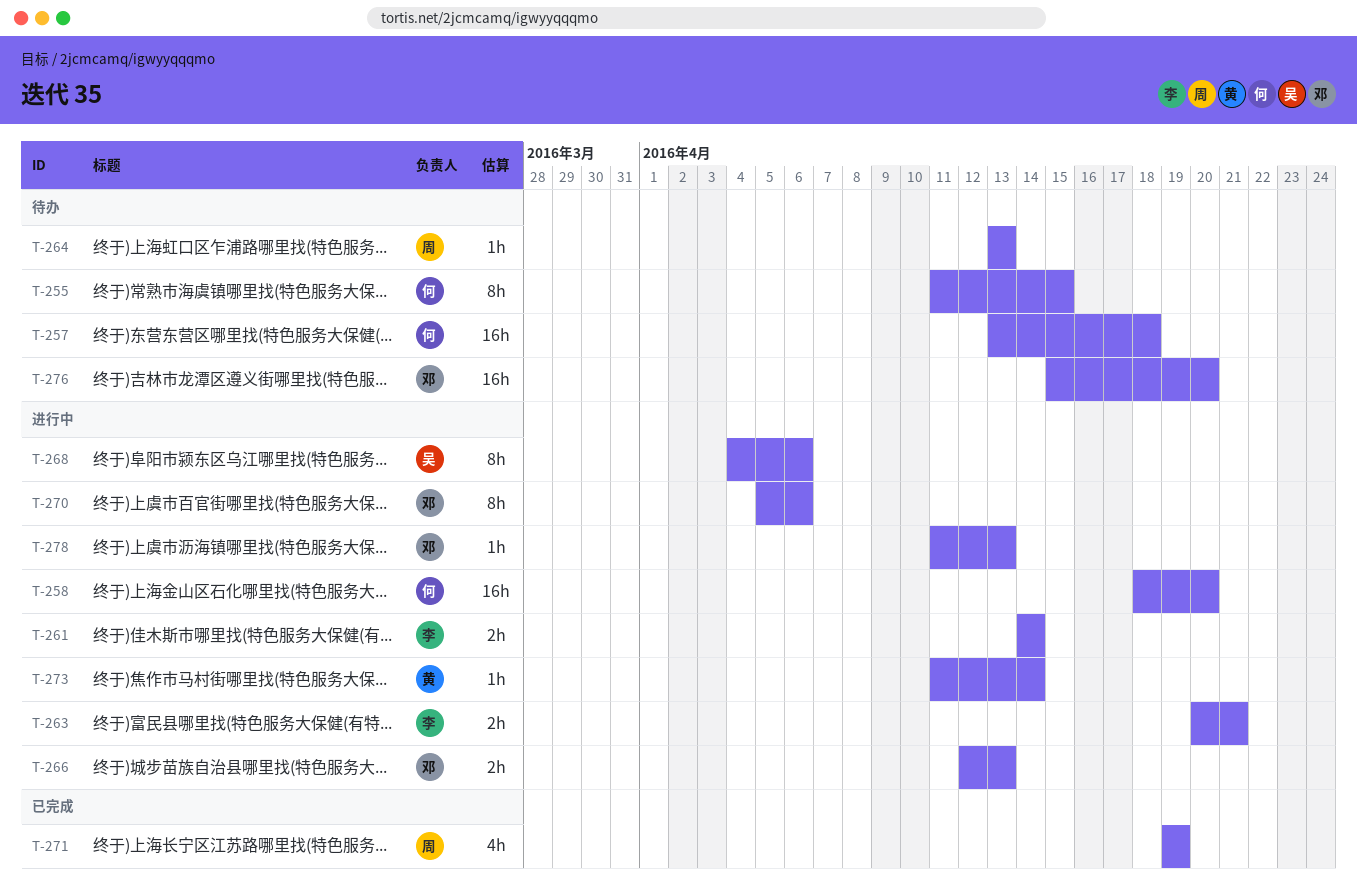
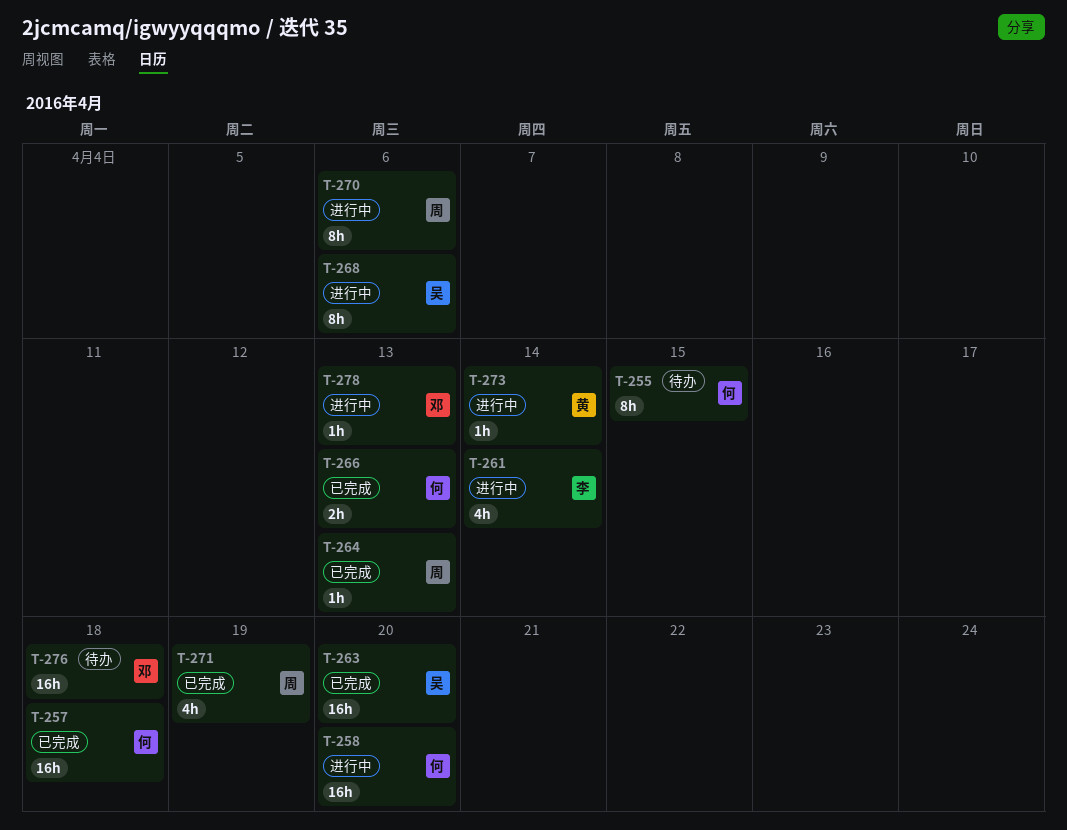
T-257, status: 待办 -> 已完成
T-261, estimate: 2h -> 4h
T-263, status: 进行中 -> 已完成
T-263, owner: 李 -> 吴
T-263, estimate: 2h -> 16h
T-263, due: Apr 21 -> Apr 20
T-264, status: 待办 -> 已完成
T-266, status: 进行中 -> 已完成
T-266, owner: 邓 -> 何
T-270, owner: 邓 -> 周
T-276, due: Apr 20 -> Apr 18

